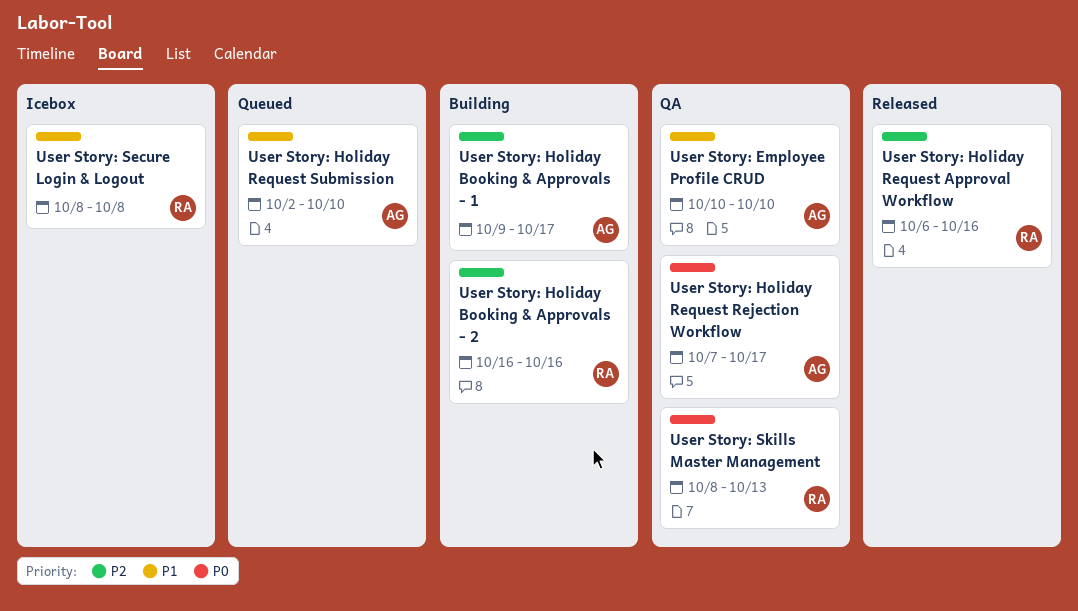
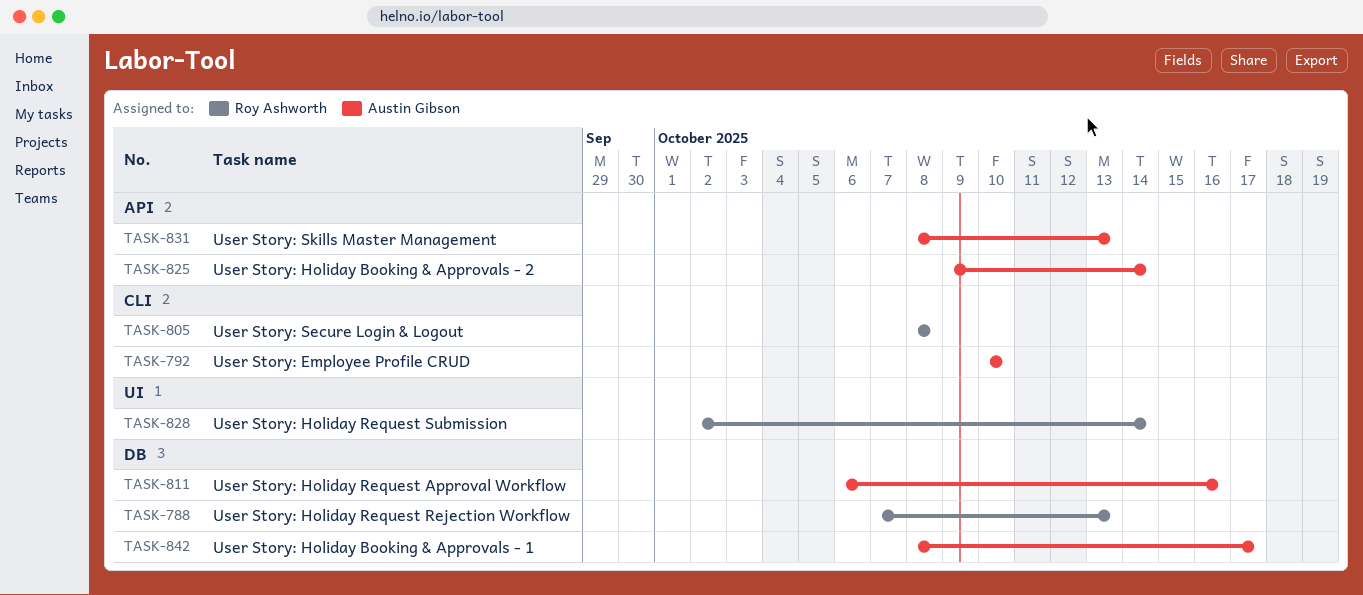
User Story: Holiday Booking & Approvals - 1, start: Oct 9 -> Oct 8
User Story: Holiday Booking & Approvals - 2, owner: Roy Ashworth -> Austin Gibson
User Story: Holiday Booking & Approvals - 2, start: Oct 16 -> Oct 9
User Story: Holiday Booking & Approvals - 2, due: Oct 16 -> Oct 14
User Story: Holiday Request Approval Workflow, owner: Roy Ashworth -> Austin Gibson
User Story: Holiday Request Rejection Workflow, owner: Austin Gibson -> Roy Ashworth
User Story: Holiday Request Rejection Workflow, due: Oct 17 -> Oct 13
User Story: Holiday Request Submission, owner: Austin Gibson -> Roy Ashworth
User Story: Holiday Request Submission, due: Oct 10 -> Oct 14
User Story: Skills Master Management, owner: Roy Ashworth -> Austin Gibson

